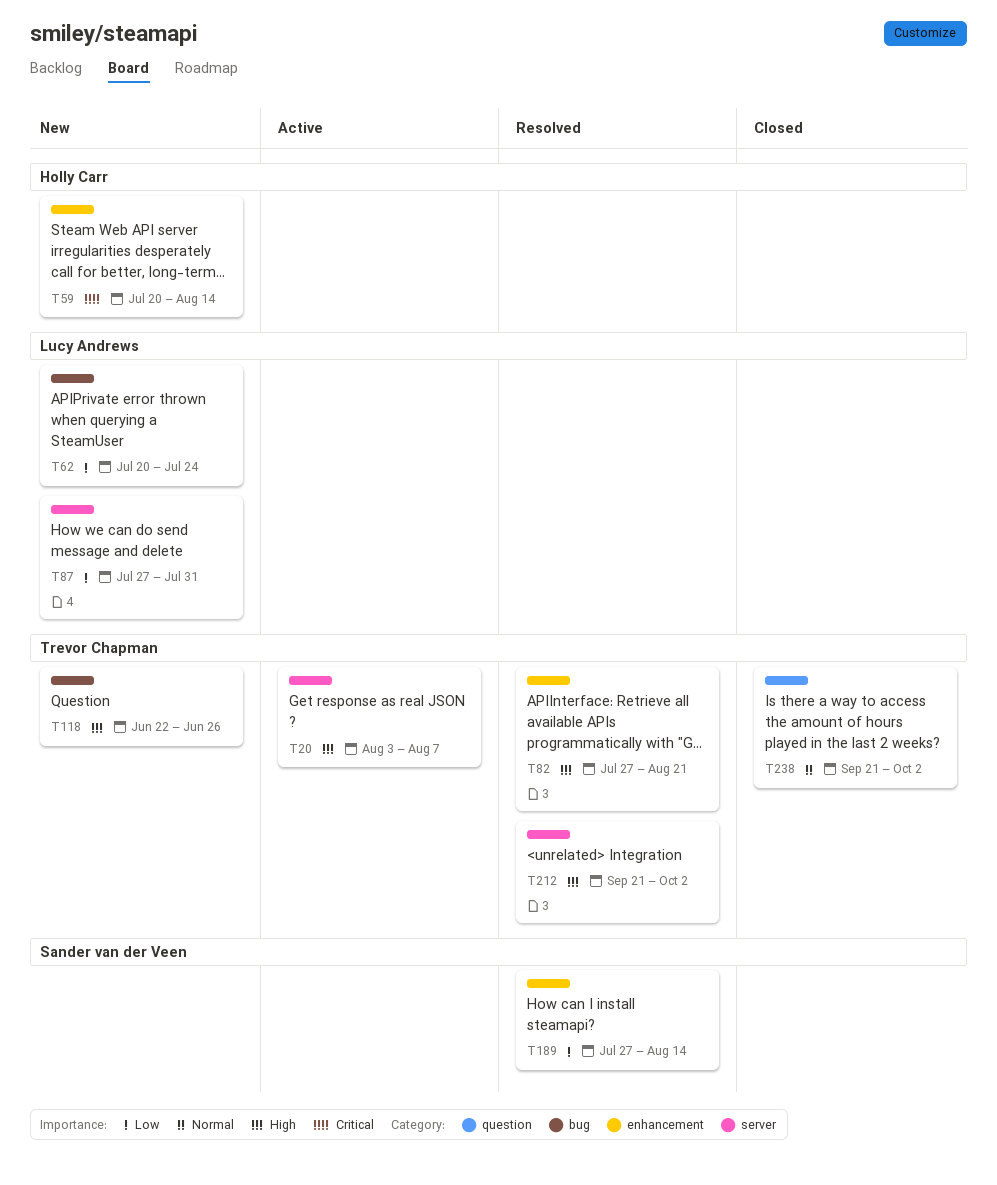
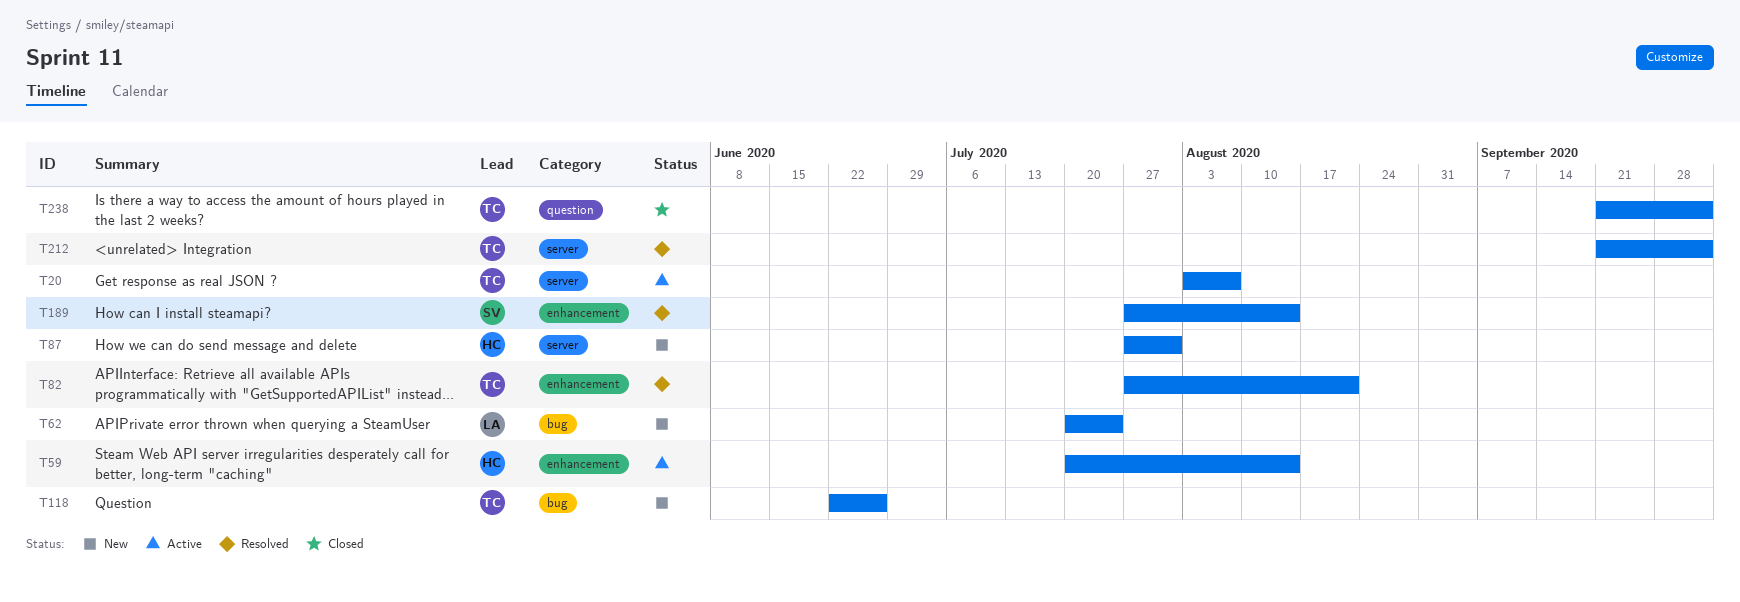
T59, status: New -> Active
T87, owner: Lucy Andrews -> Holly Carr

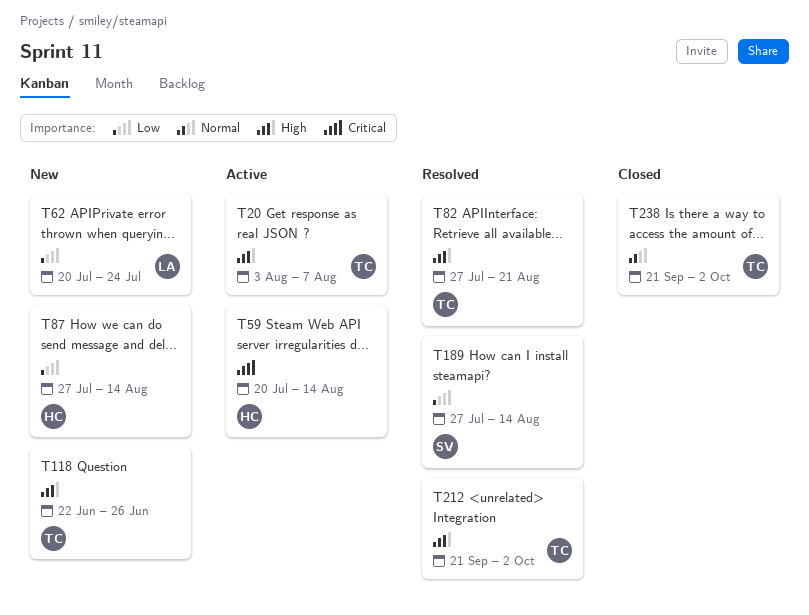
T87, due: Jul 31 -> Aug 14

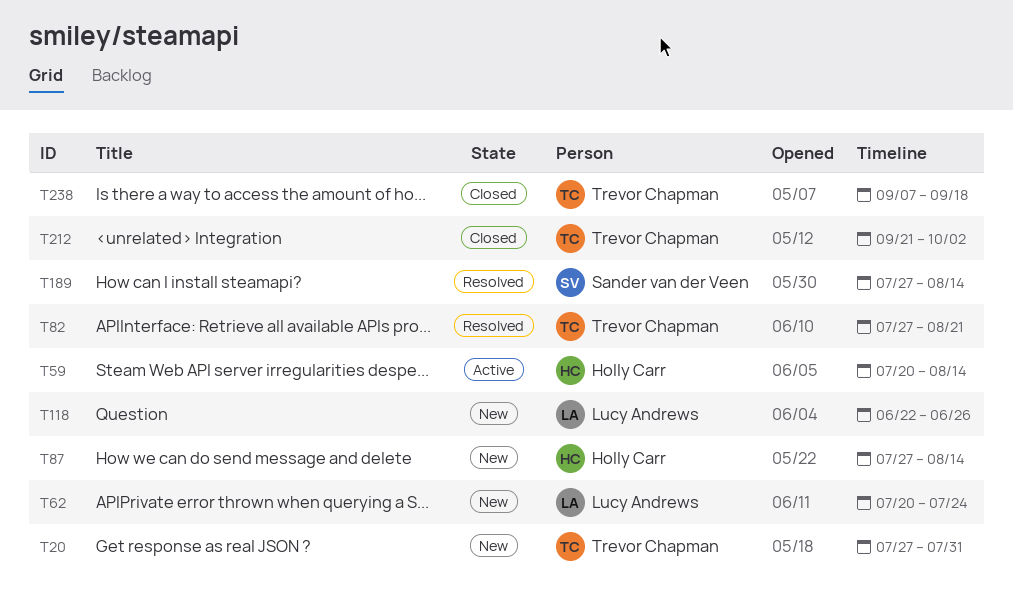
T20, status: Active -> New
T20, start: Aug 3 -> Jul 27
T20, due: Aug 7 -> Jul 31
T118, owner: Trevor Chapman -> Lucy Andrews
T212, status: Resolved -> Closed
T238, start: Sep 21 -> Sep 7
T238, due: Oct 2 -> Sep 18

